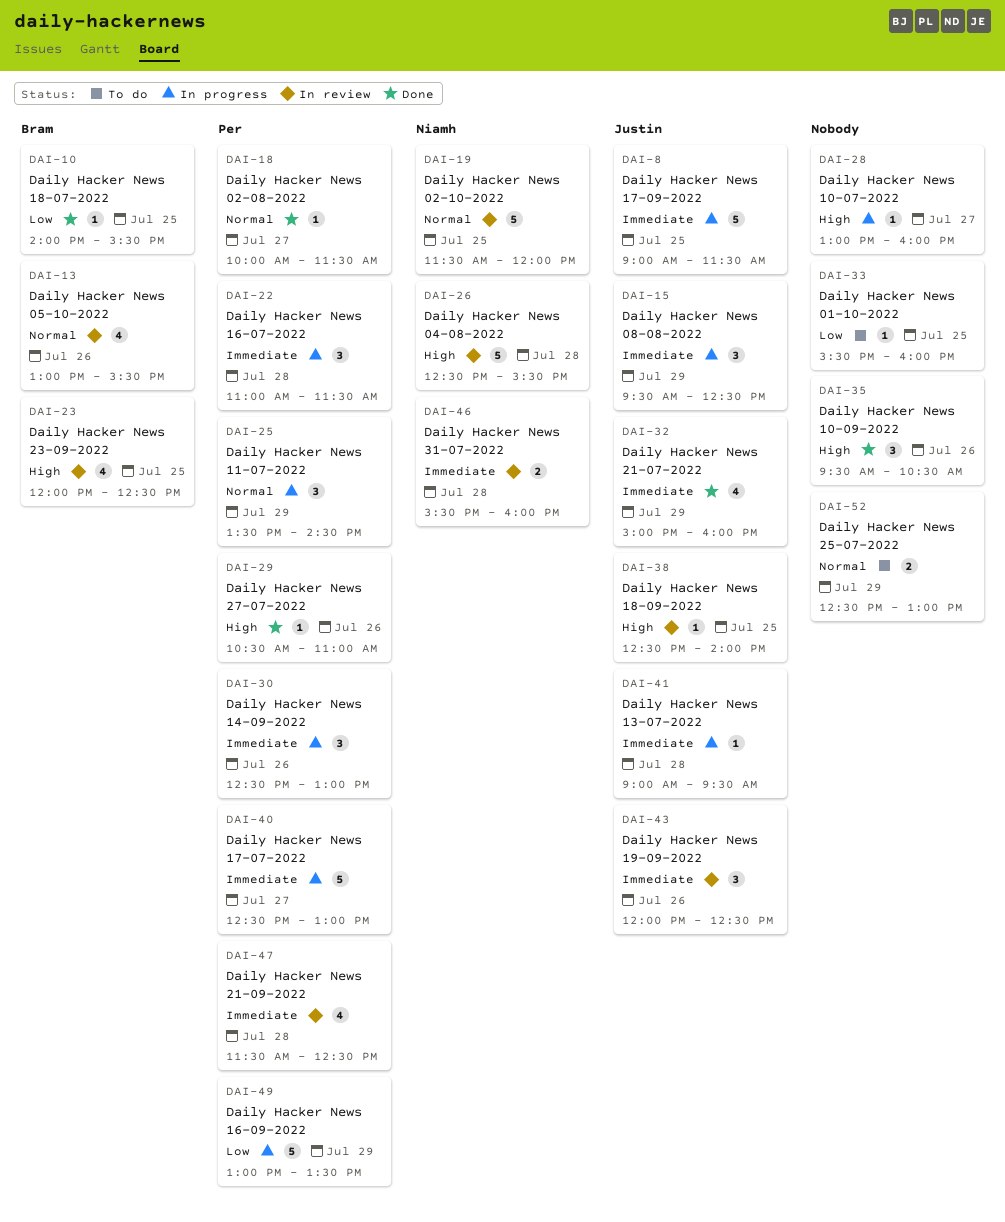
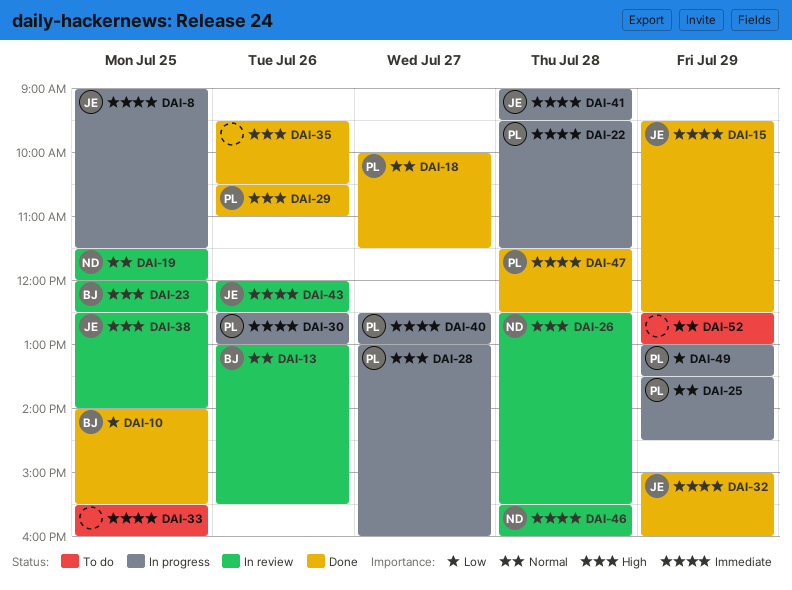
DAI-15, status: In progress -> Done
DAI-22, begins: 11:00 -> 09:30
DAI-28, owner: none -> Per
DAI-33, priority: Low -> Immediate
DAI-47, status: In review -> Done

